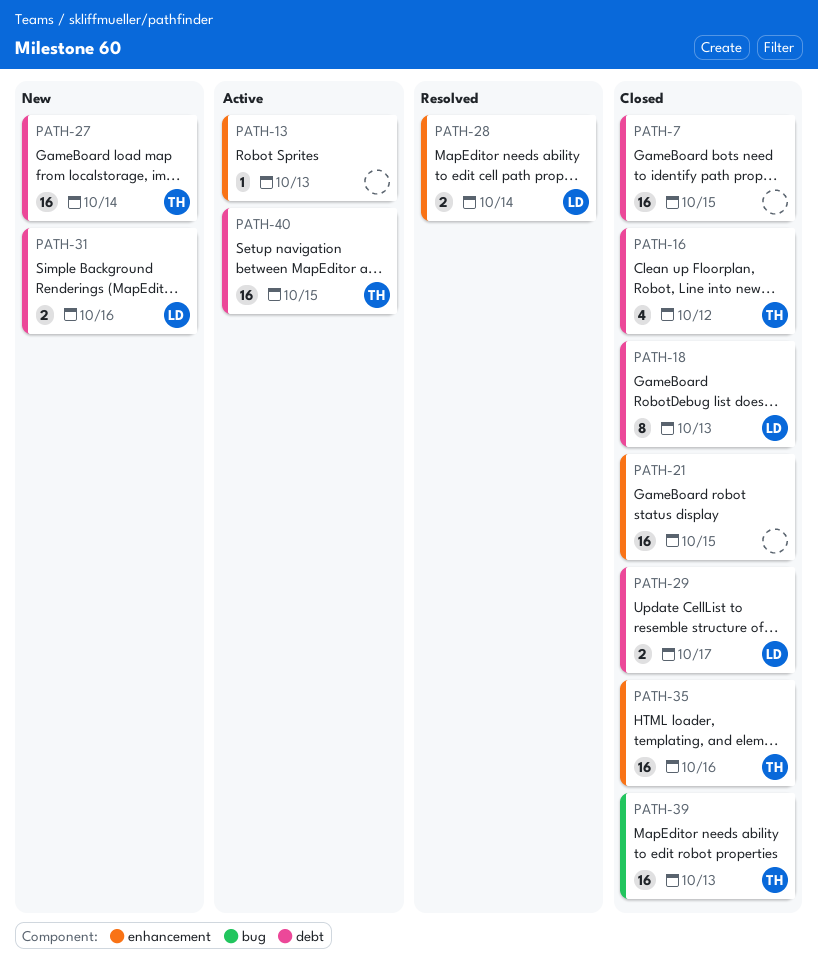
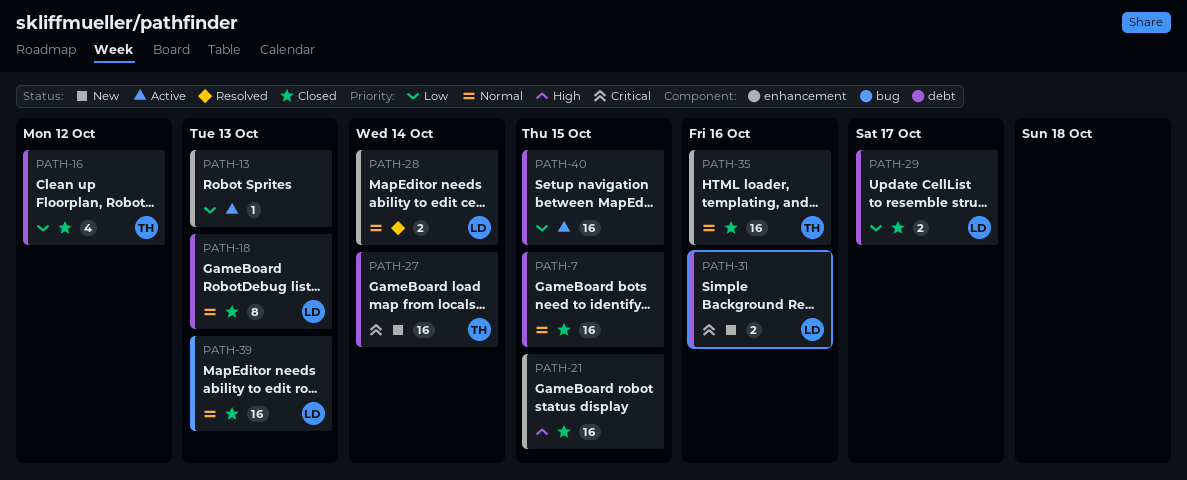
PATH-39, owner: TH -> LD
PATH-40, owner: TH -> none

